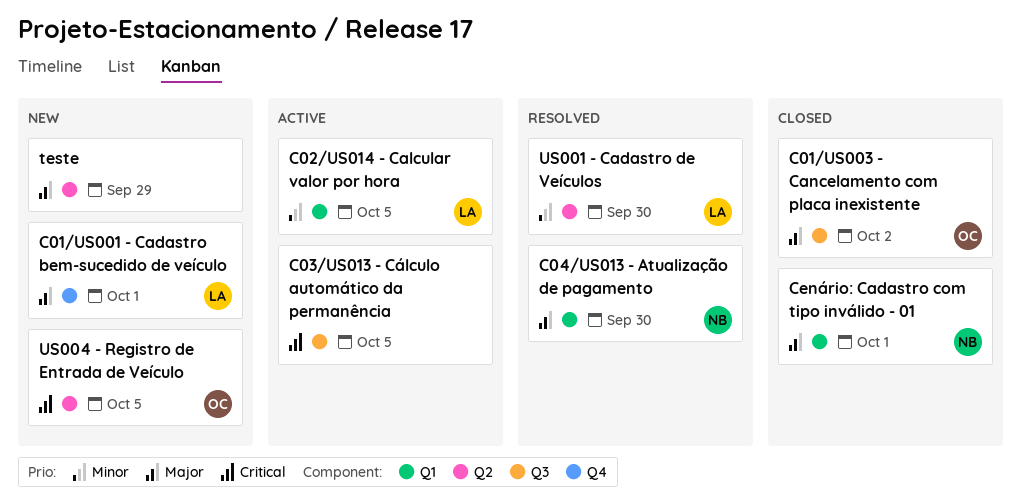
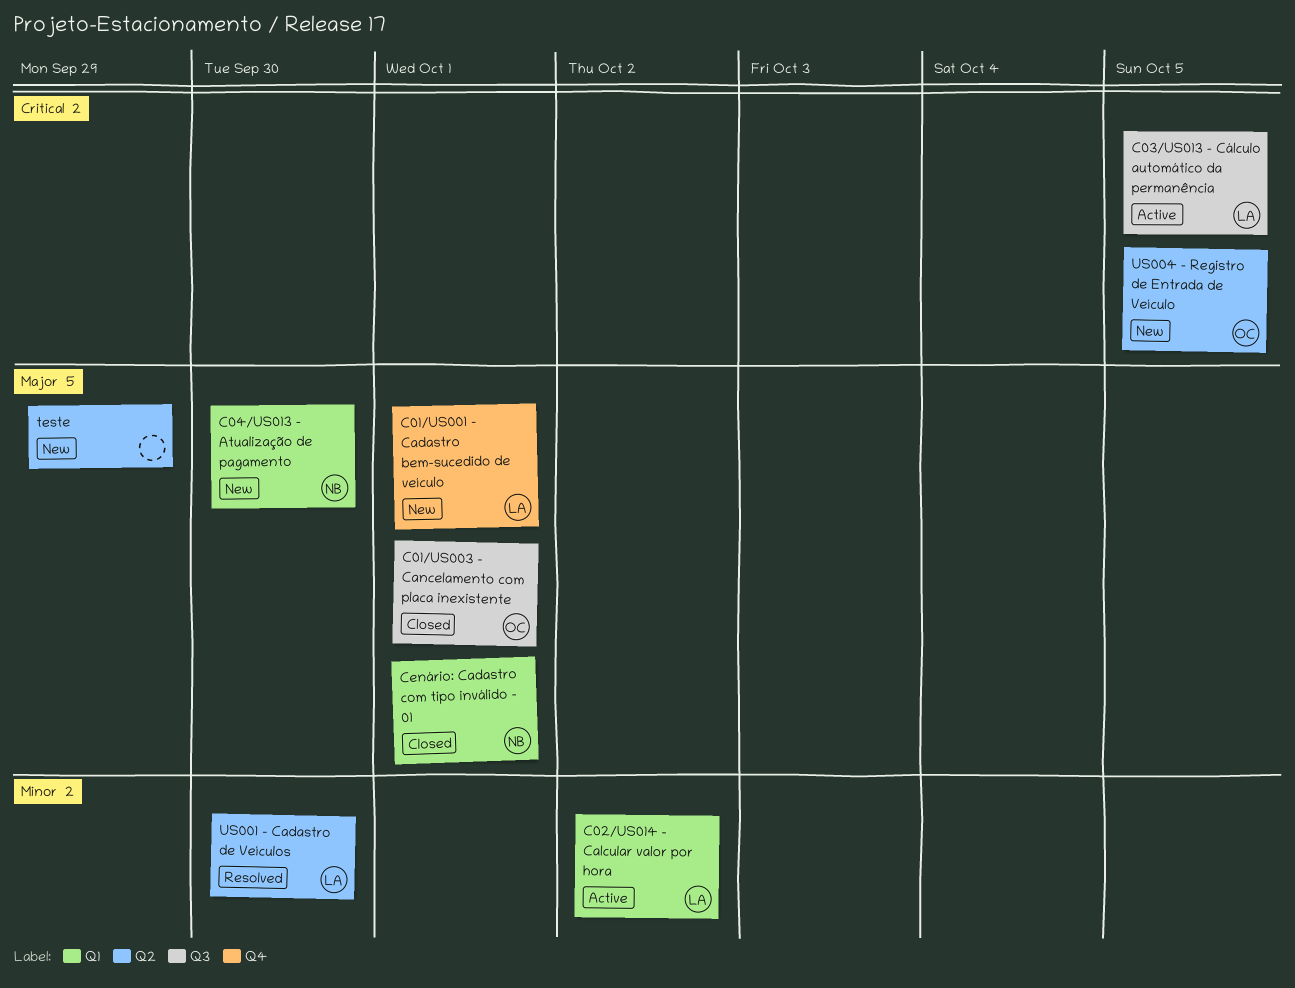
C01/US003 - Cancelamento com placa inexistente, due: Oct 2 -> Oct 1
C02/US014 - Calcular valor por hora, due: Oct 5 -> Oct 2
C03/US013 - Cálculo automático da permanência, owner: none -> LA
C04/US013 - Atualização de pagamento, status: Resolved -> New

